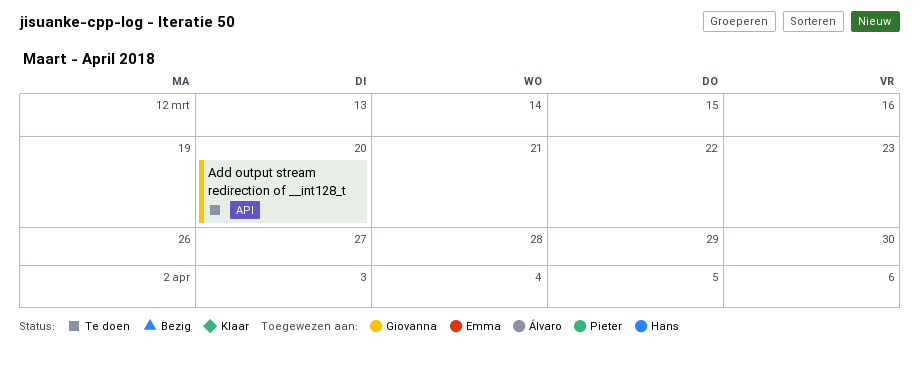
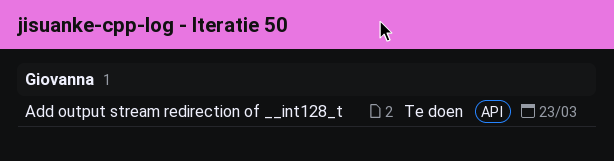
Add output stream redirection of __int128_t, due: Mar 20 -> Mar 23

